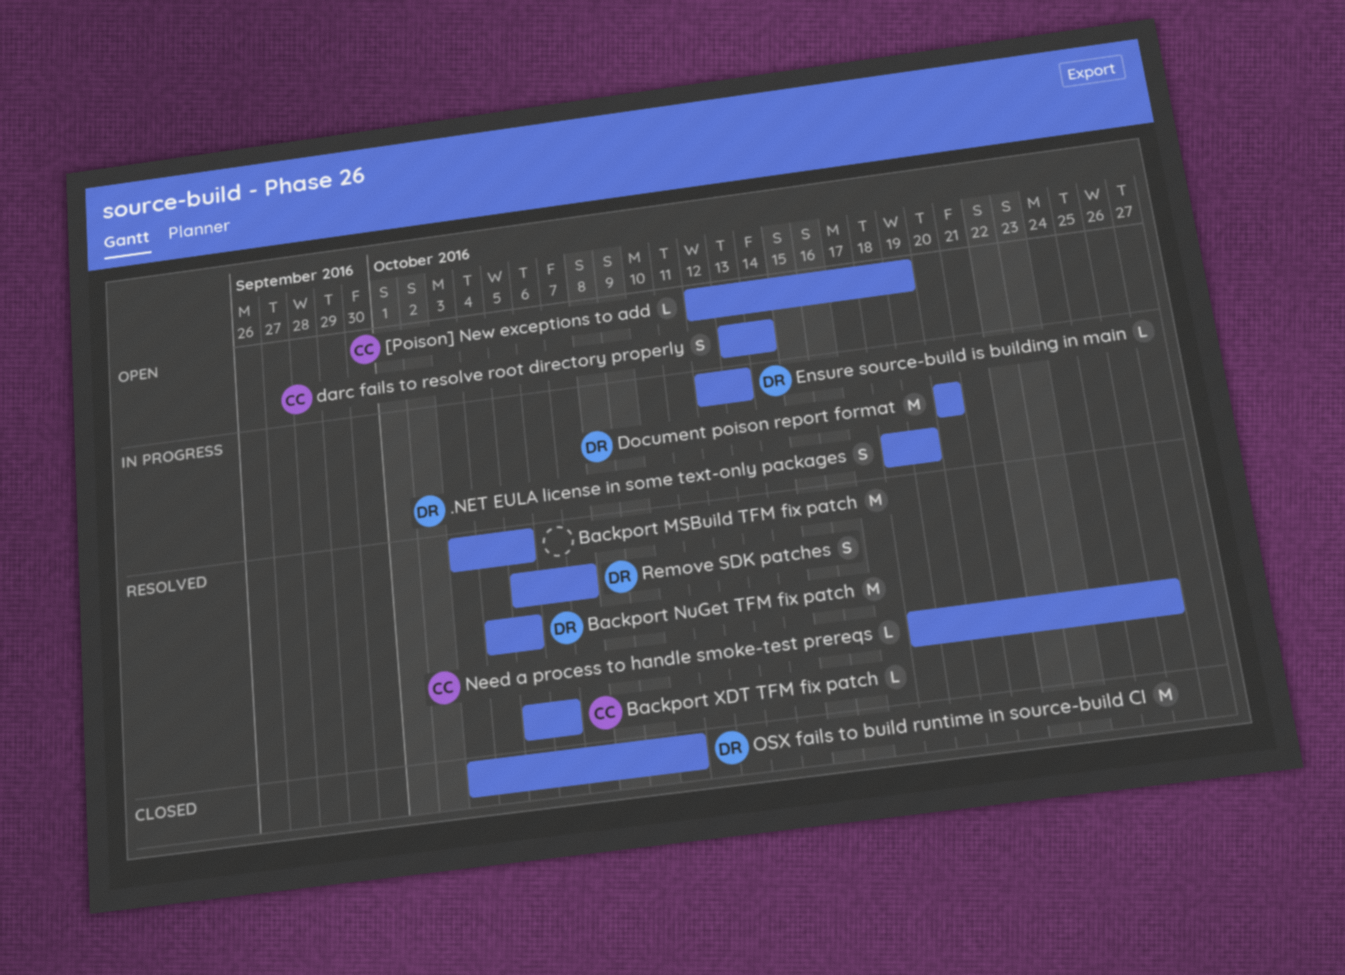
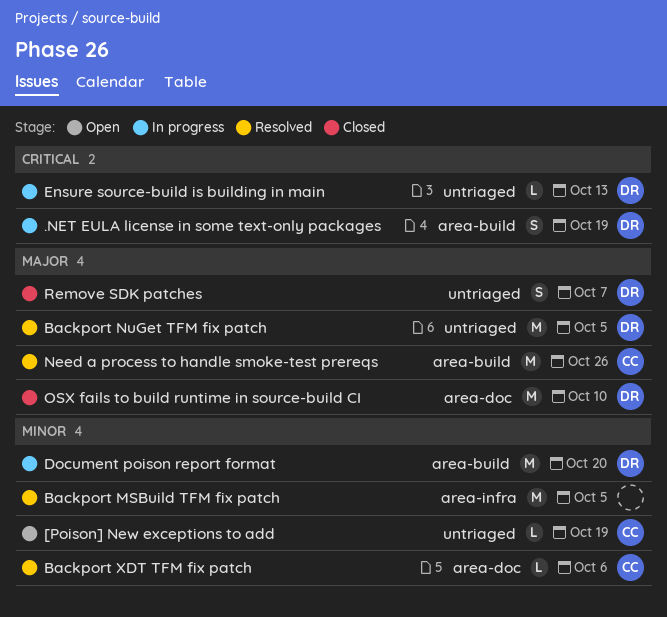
darc fails to resolve root directory properly: present -> none
Need a process to handle smoke-test prereqs, estimate: L -> M
Remove SDK patches, status: Resolved -> Closed

